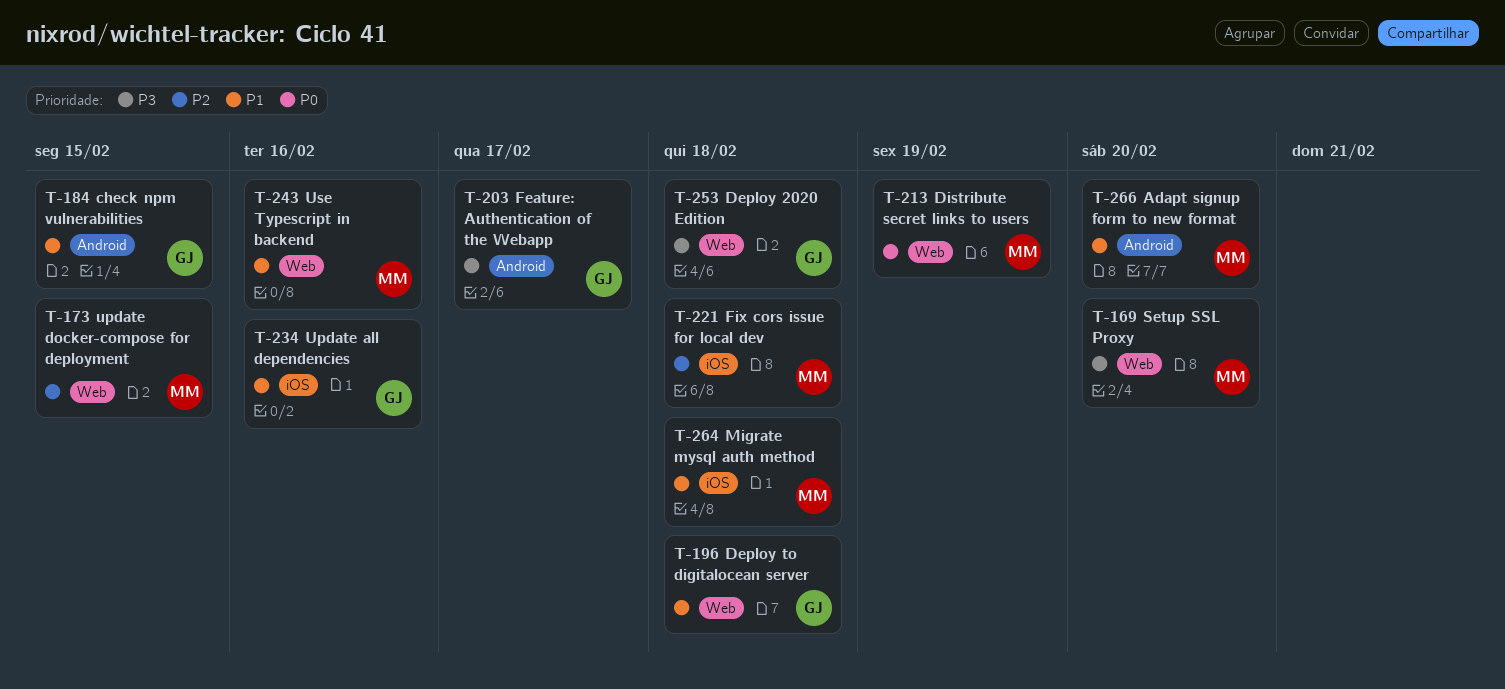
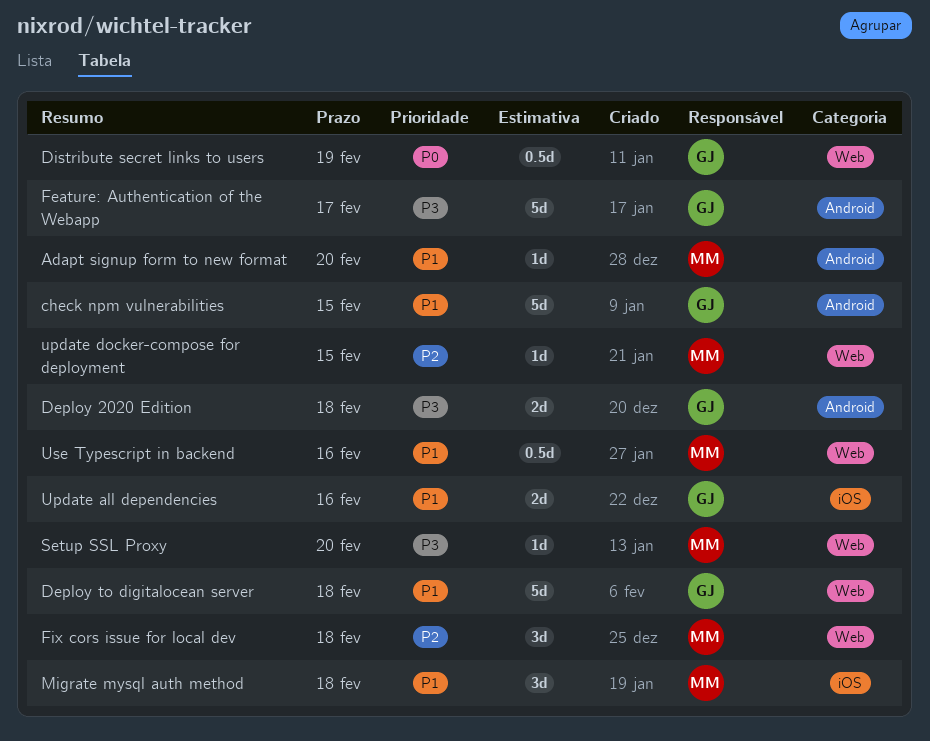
Deploy 2020 Edition, label: Web -> Android
Distribute secret links to users, owner: MM -> GJ
Fix cors issue for local dev, label: iOS -> Web

